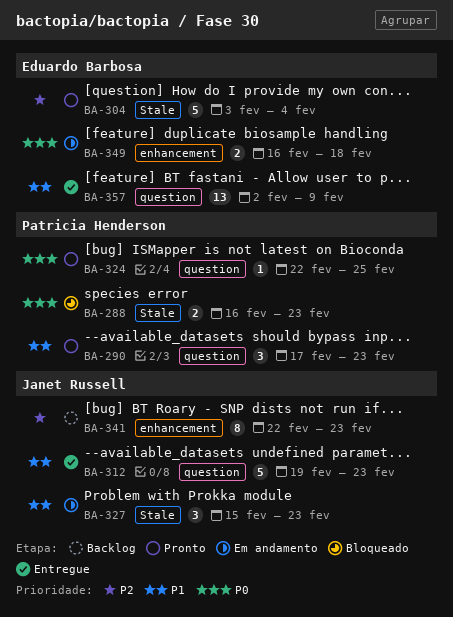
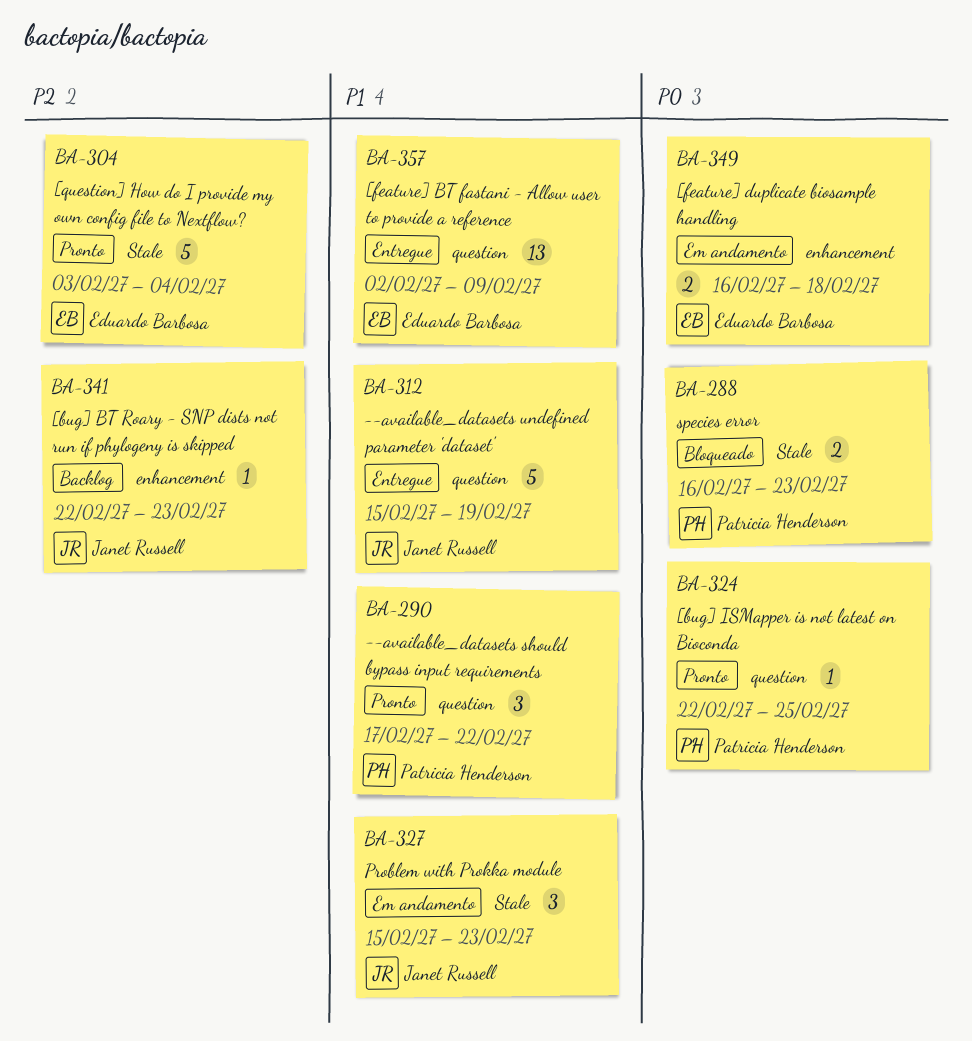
BA-290, due: Feb 23 -> Feb 22
BA-312, start: Feb 19 -> Feb 15
BA-312, due: Feb 23 -> Feb 19
BA-341, estimate: 8 -> 1

